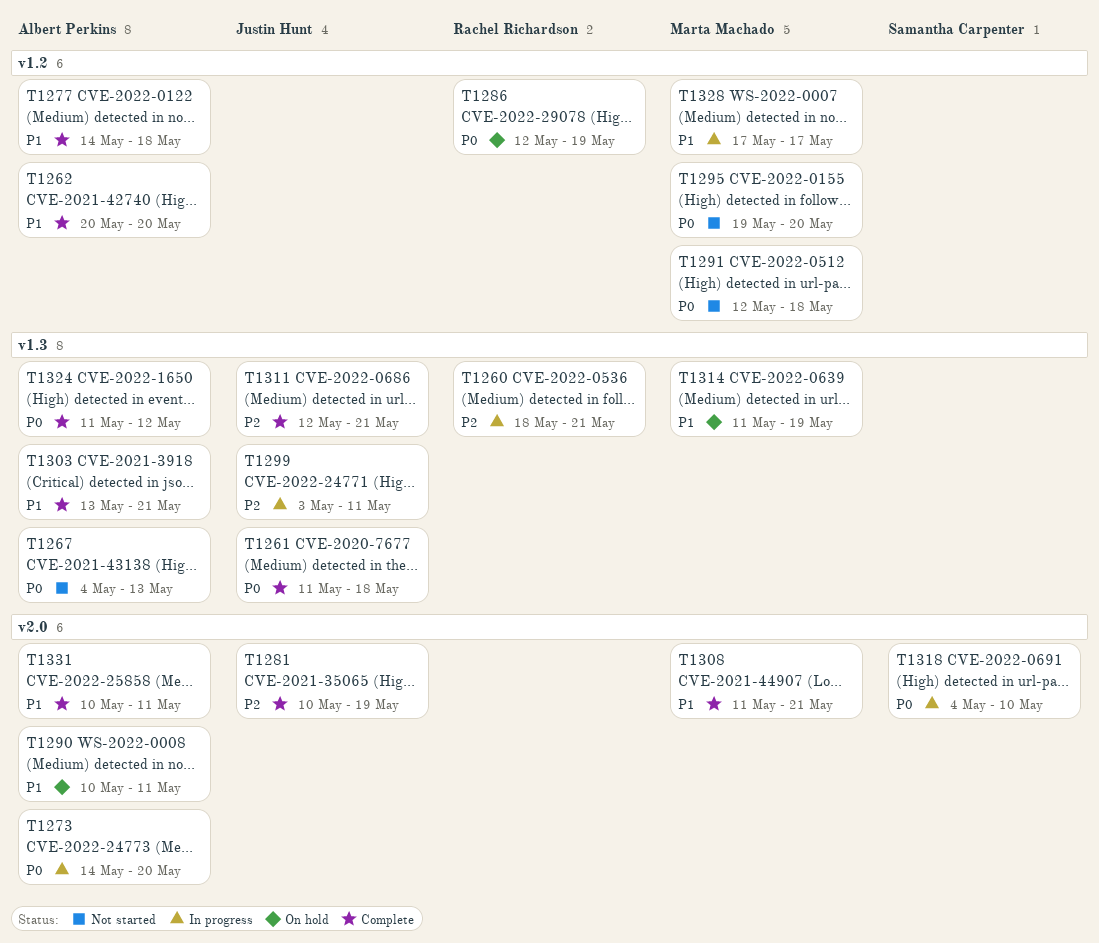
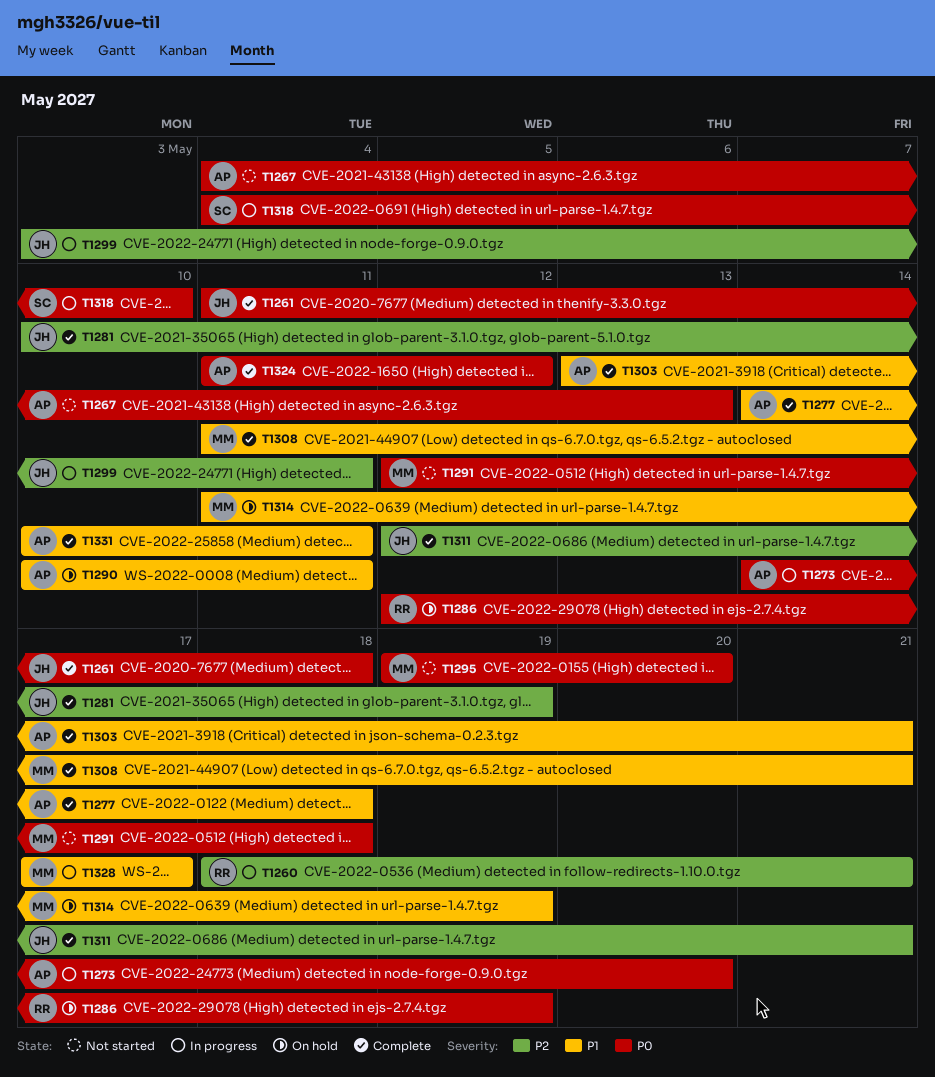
T1262: present -> none

